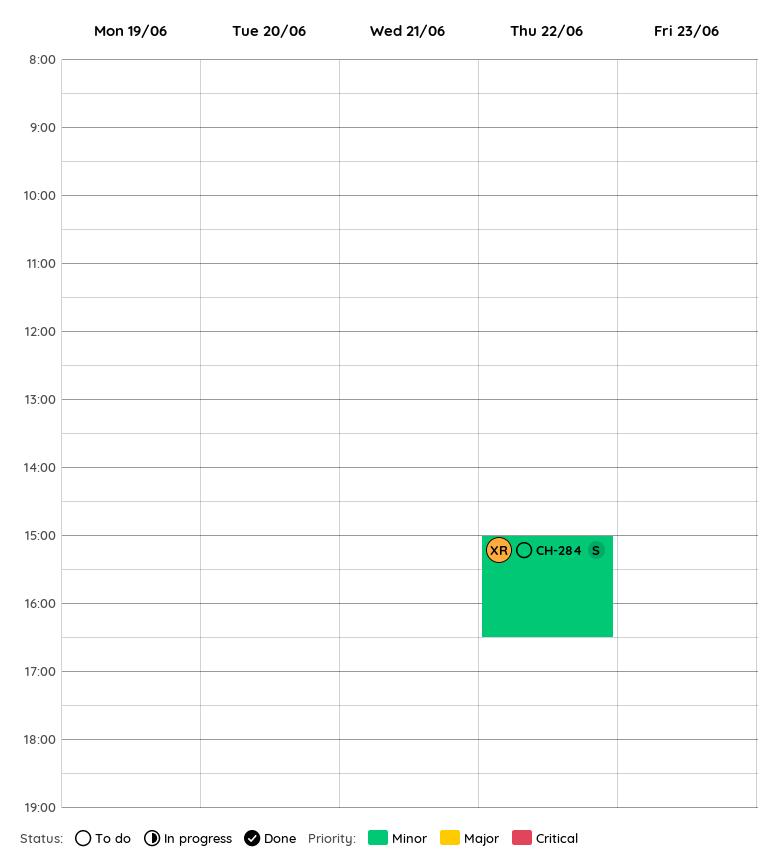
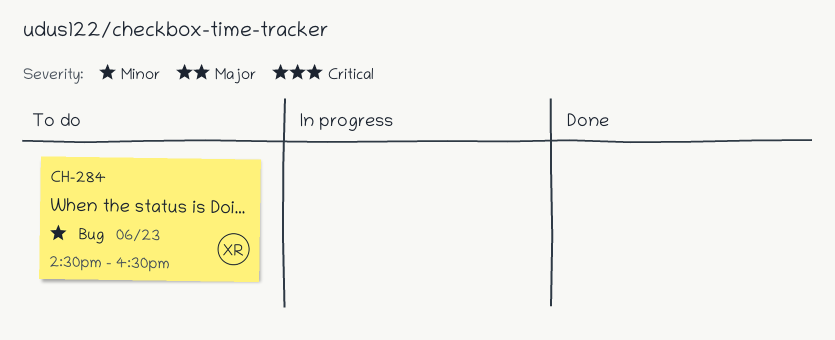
CH-284, day: Jun 22 -> Jun 23
CH-284, begins: 15:00 -> 14:30

